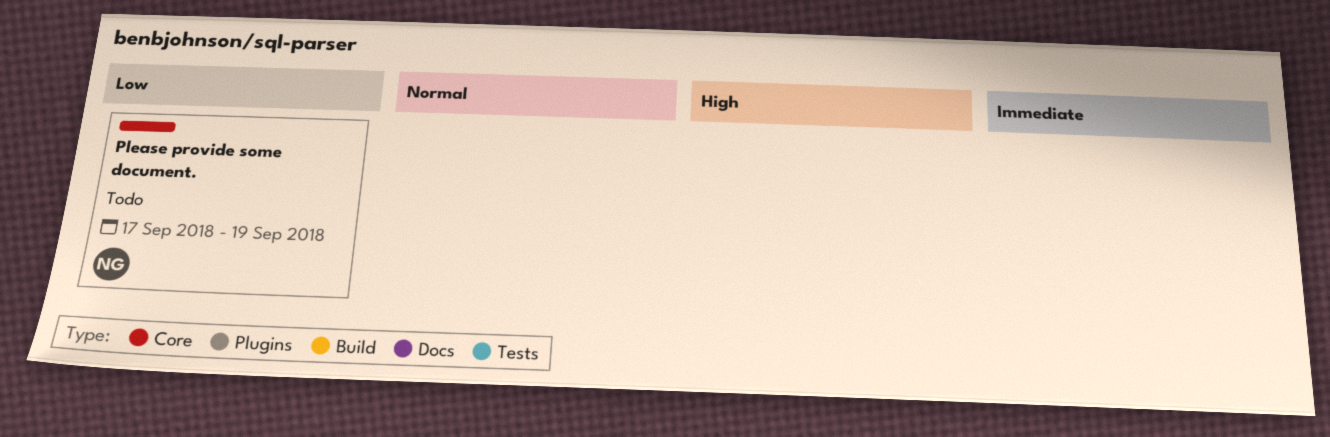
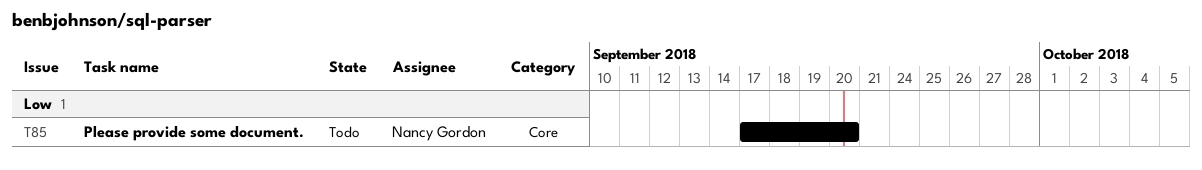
Please provide some document., due: Sep 19 -> Sep 20

